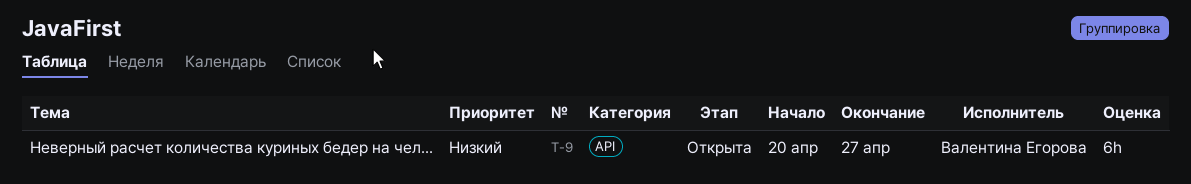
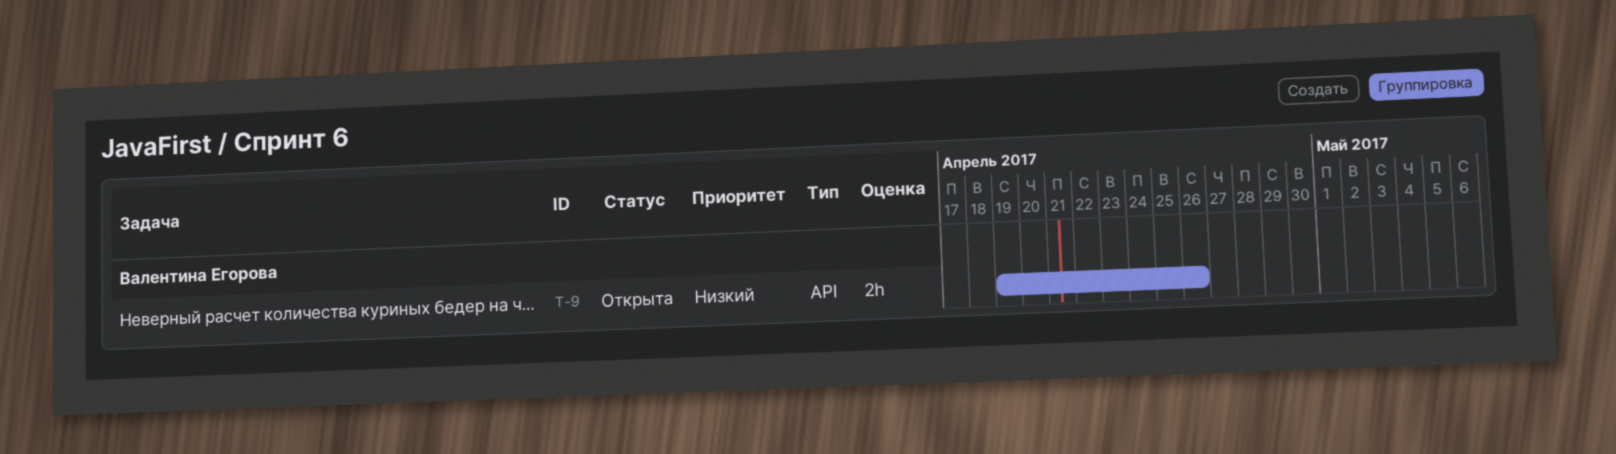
T-9, estimate: 6h -> 2h
T-9, start: Apr 20 -> Apr 19
T-9, due: Apr 27 -> Apr 26

